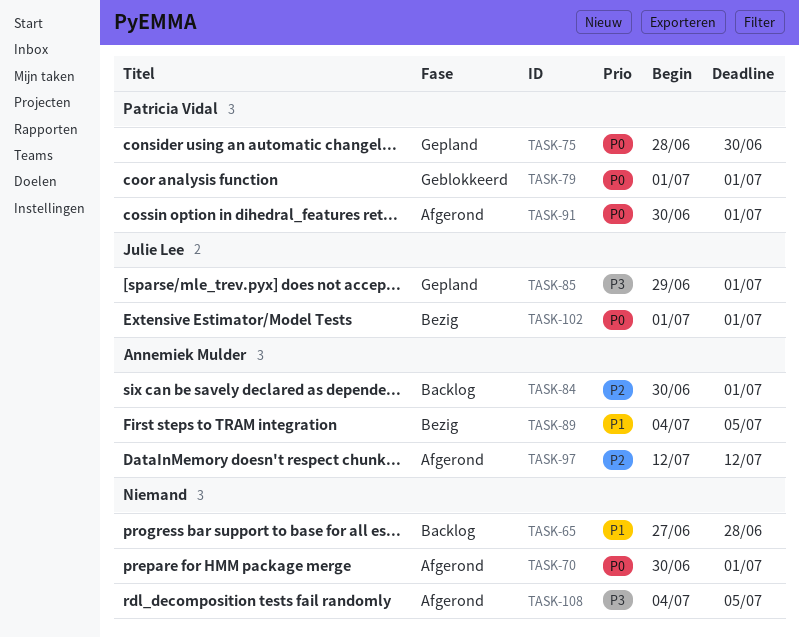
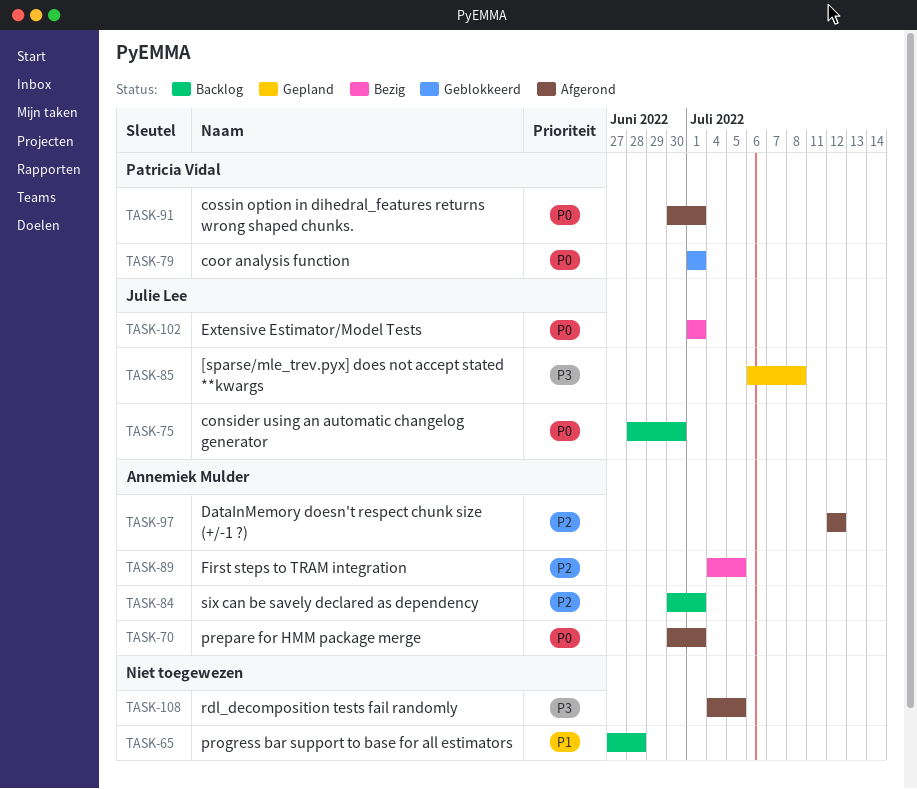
TASK-70, owner: none -> Annemiek Mulder
TASK-75, status: Gepland -> Backlog
TASK-75, owner: Patricia Vidal -> Julie Lee
TASK-85, start: Jun 29 -> Jul 6
TASK-85, due: Jul 1 -> Jul 8
TASK-89, priority: P1 -> P2

